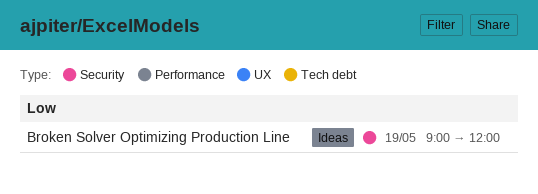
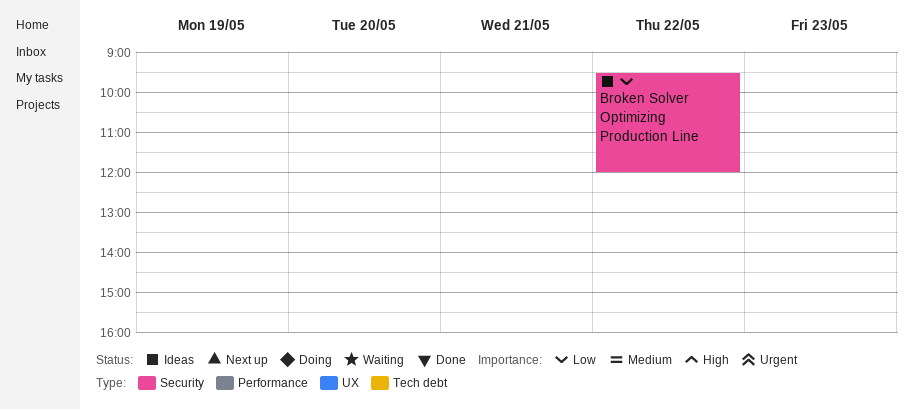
Broken Solver Optimizing Production Line, day: May 19 -> May 22
Broken Solver Optimizing Production Line, begins: 09:00 -> 09:30

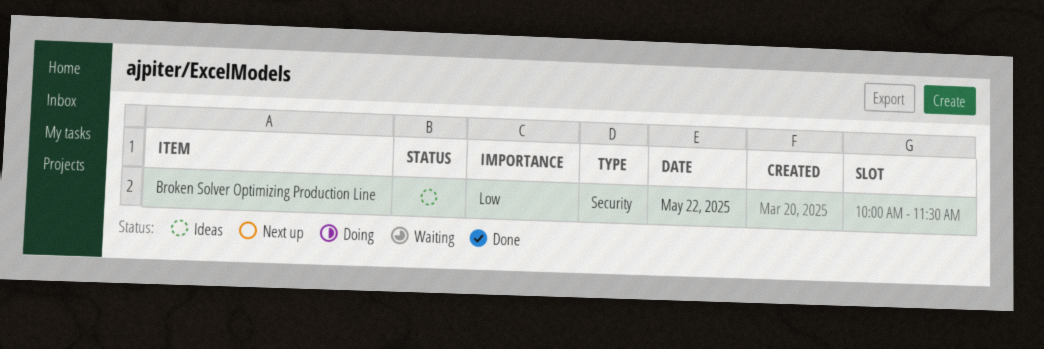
Broken Solver Optimizing Production Line, begins: 09:30 -> 10:00
Broken Solver Optimizing Production Line, ends: 12:00 -> 11:30

